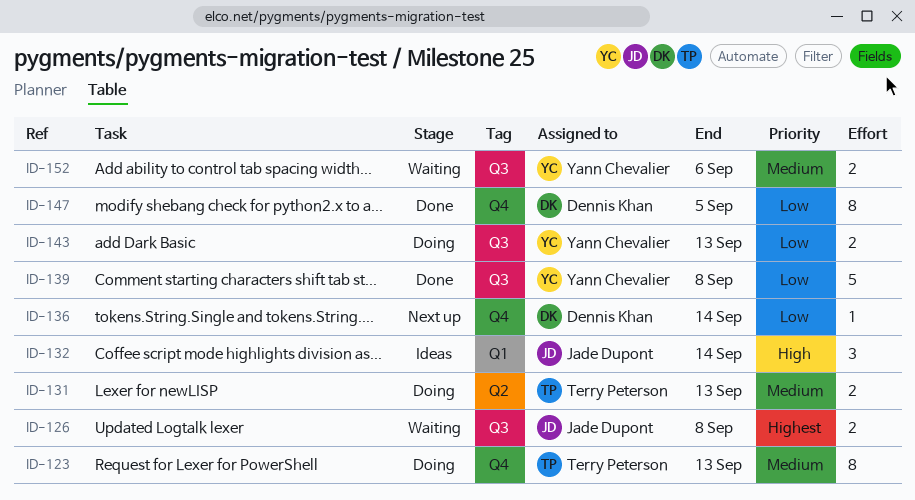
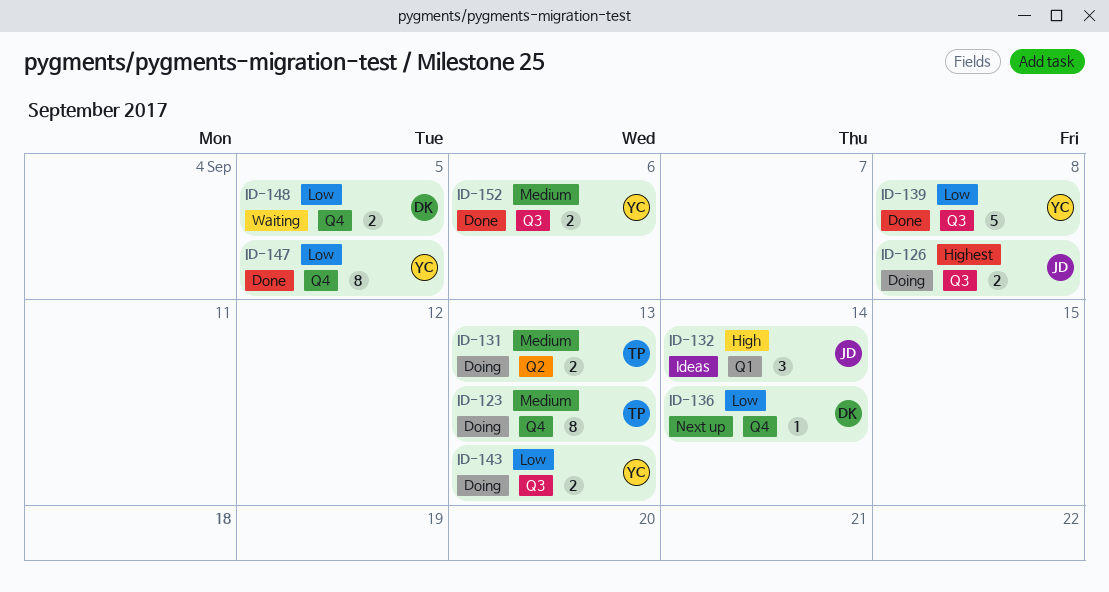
ID-126, status: Waiting -> Doing
ID-147, owner: Dennis Khan -> Yann Chevalier
ID-148: none -> present
ID-152, status: Waiting -> Done

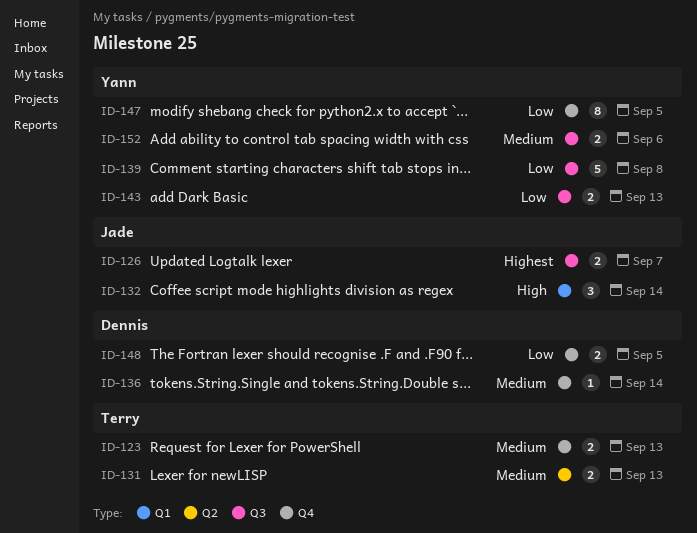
ID-123, estimate: 8 -> 2
ID-126, due: Sep 8 -> Sep 7
ID-136, priority: Low -> Medium

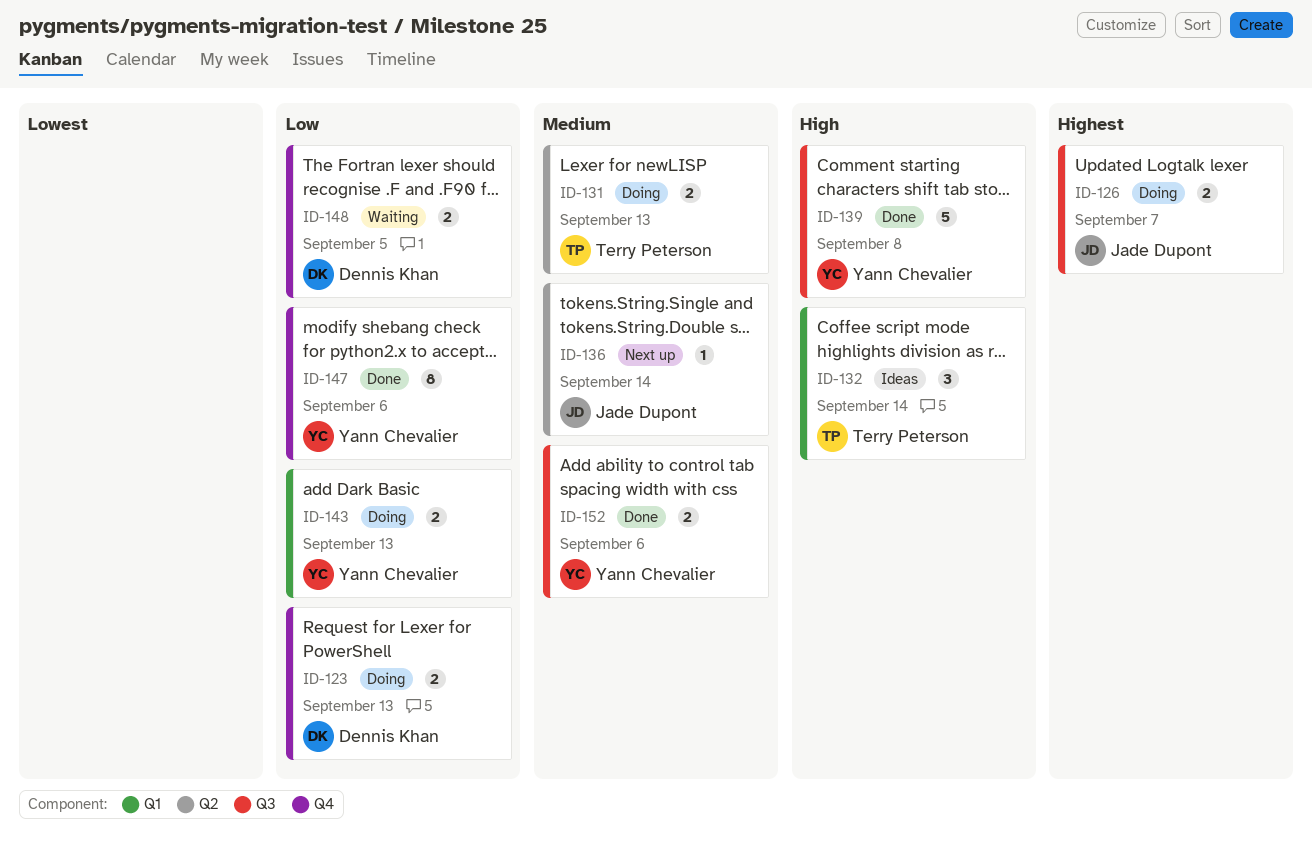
ID-123, owner: Terry Peterson -> Dennis Khan
ID-123, priority: Medium -> Low
ID-132, owner: Jade Dupont -> Terry Peterson
ID-136, owner: Dennis Khan -> Jade Dupont
ID-136, label: Q4 -> Q2
ID-139, priority: Low -> High
ID-143, label: Q3 -> Q1
ID-147, due: Sep 5 -> Sep 6

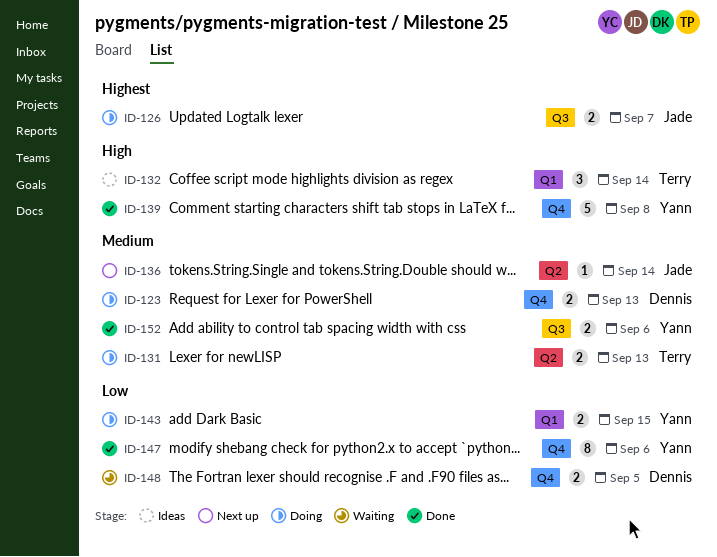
ID-123, priority: Low -> Medium
ID-139, label: Q3 -> Q4
ID-143, due: Sep 13 -> Sep 15

